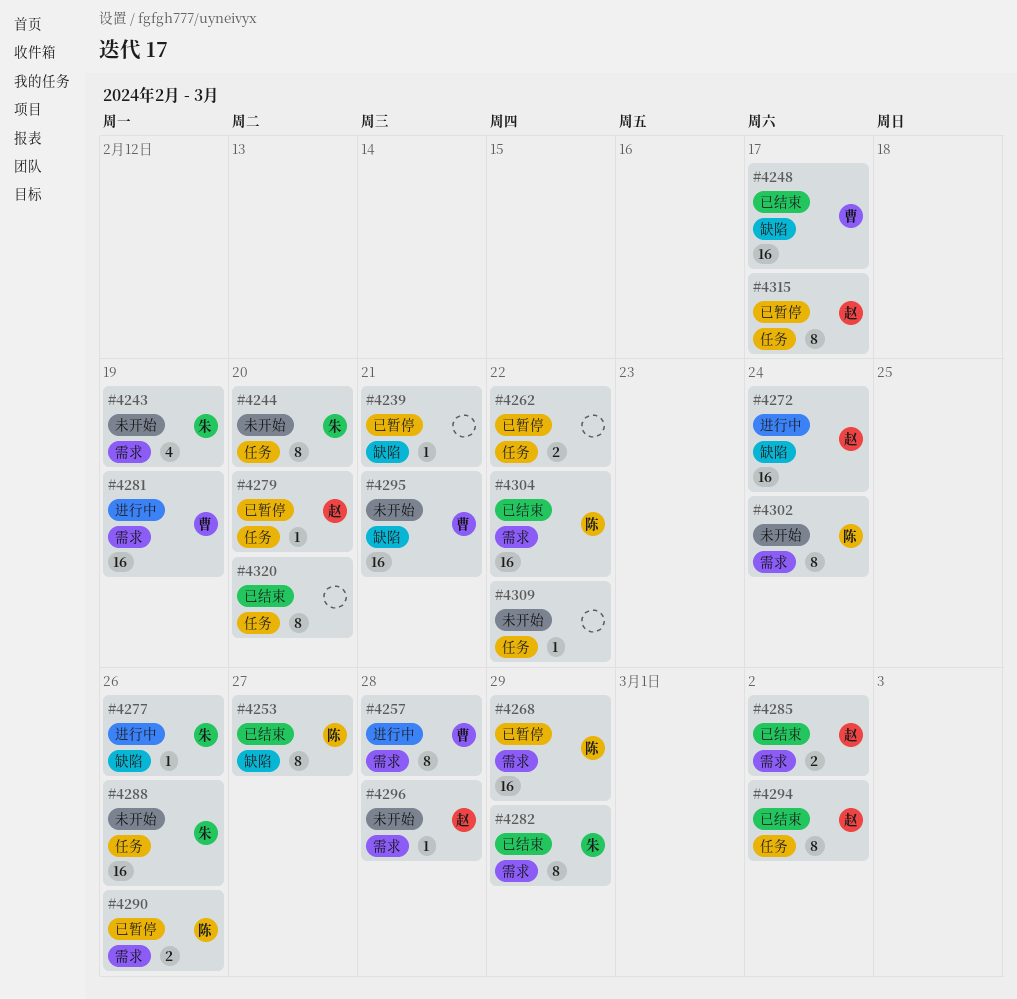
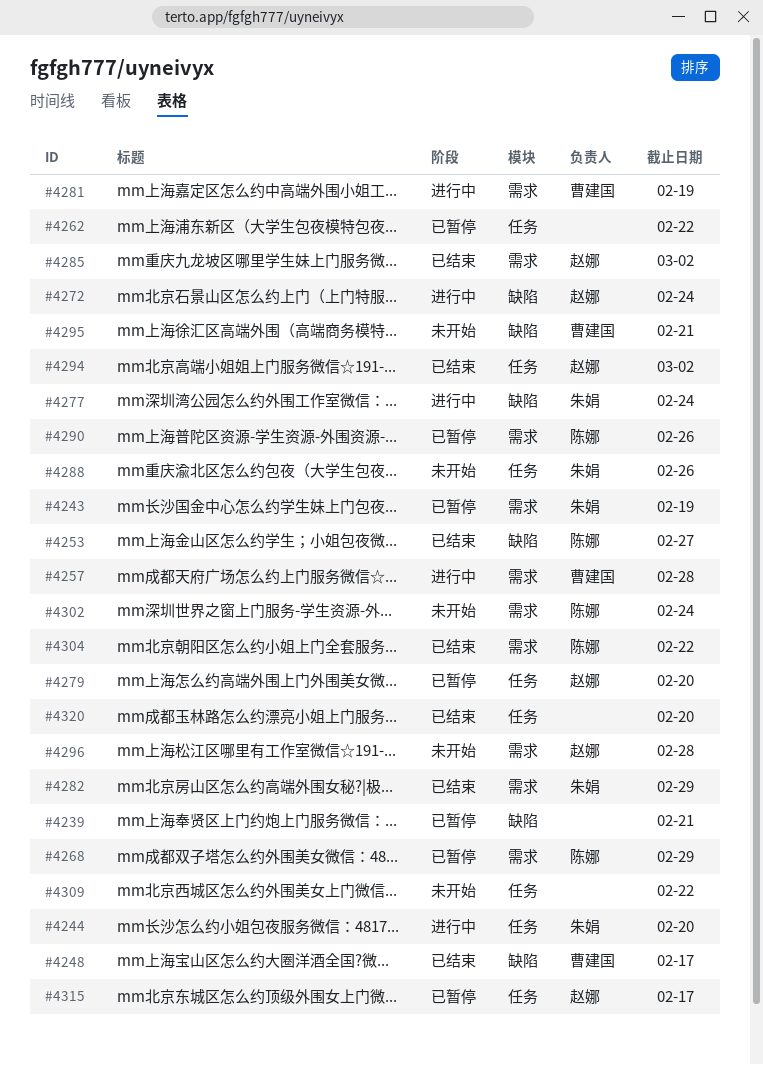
#4243, status: 未开始 -> 已暂停
#4244, status: 未开始 -> 进行中
#4277, due: Feb 26 -> Feb 24

